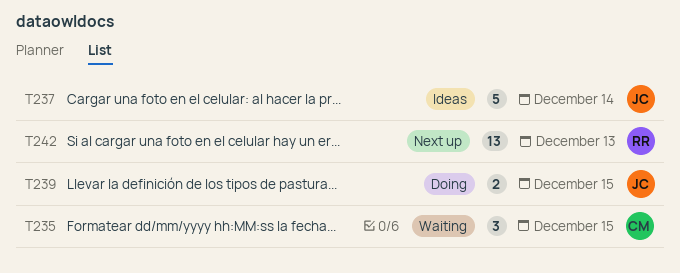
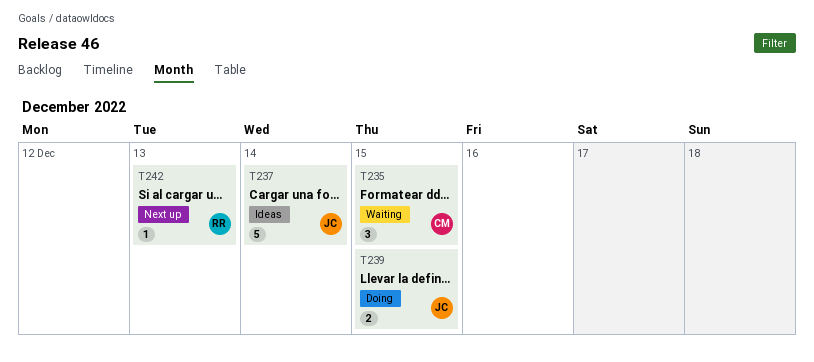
T242, estimate: 13 -> 1

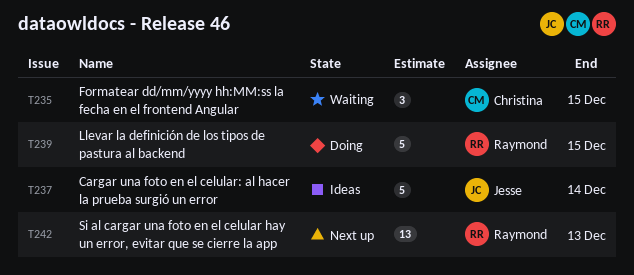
T239, owner: Jesse -> Raymond
T239, estimate: 2 -> 5
T242, estimate: 1 -> 13

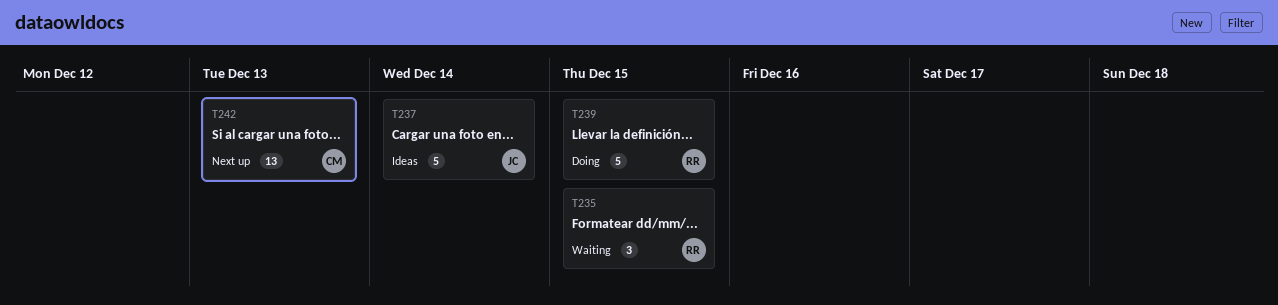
T235, owner: Christina -> Raymond
T242, owner: Raymond -> Christina

